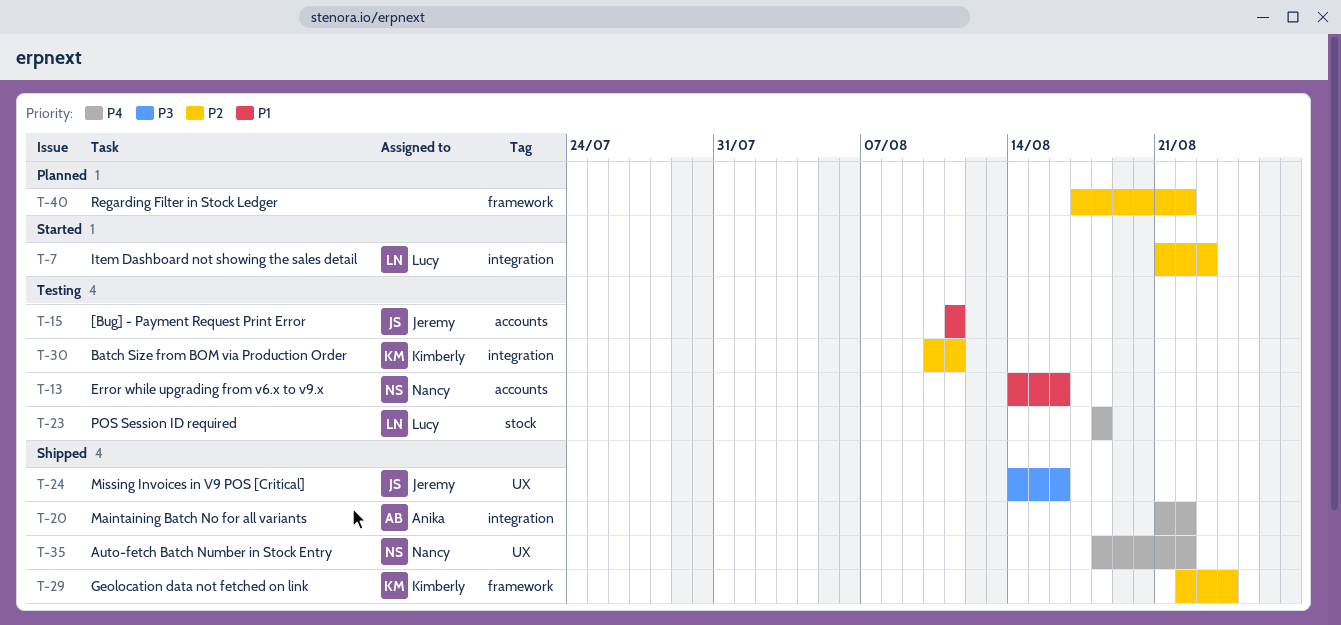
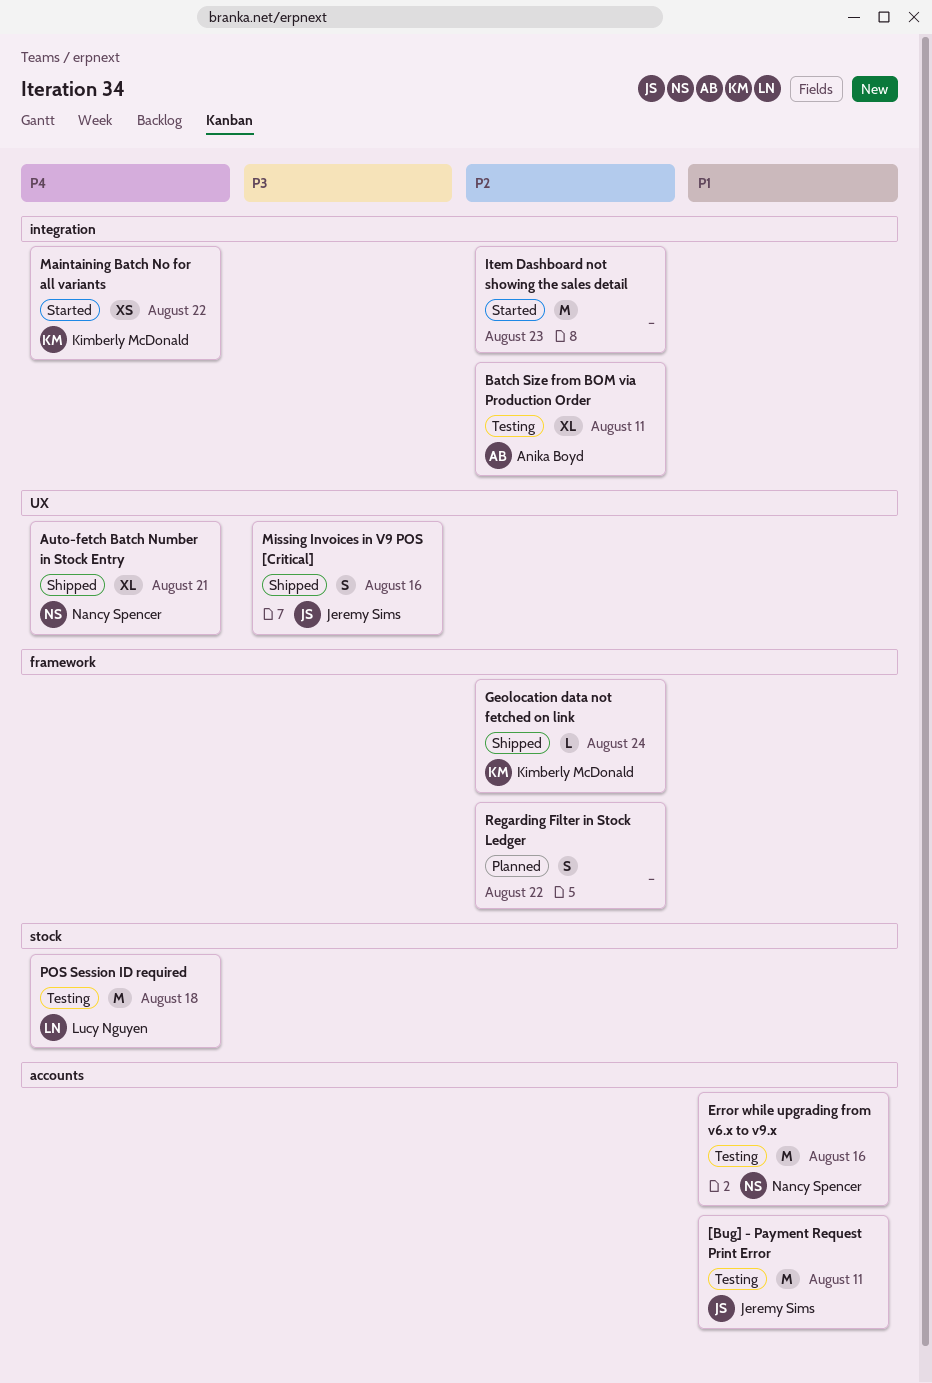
Auto-fetch Batch Number in Stock Entry, due: Aug 22 -> Aug 21
Batch Size from BOM via Production Order, owner: Kimberly McDonald -> Anika Boyd
Item Dashboard not showing the sales detail, owner: Lucy Nguyen -> none
Maintaining Batch No for all variants, status: Shipped -> Started
Maintaining Batch No for all variants, owner: Anika Boyd -> Kimberly McDonald

